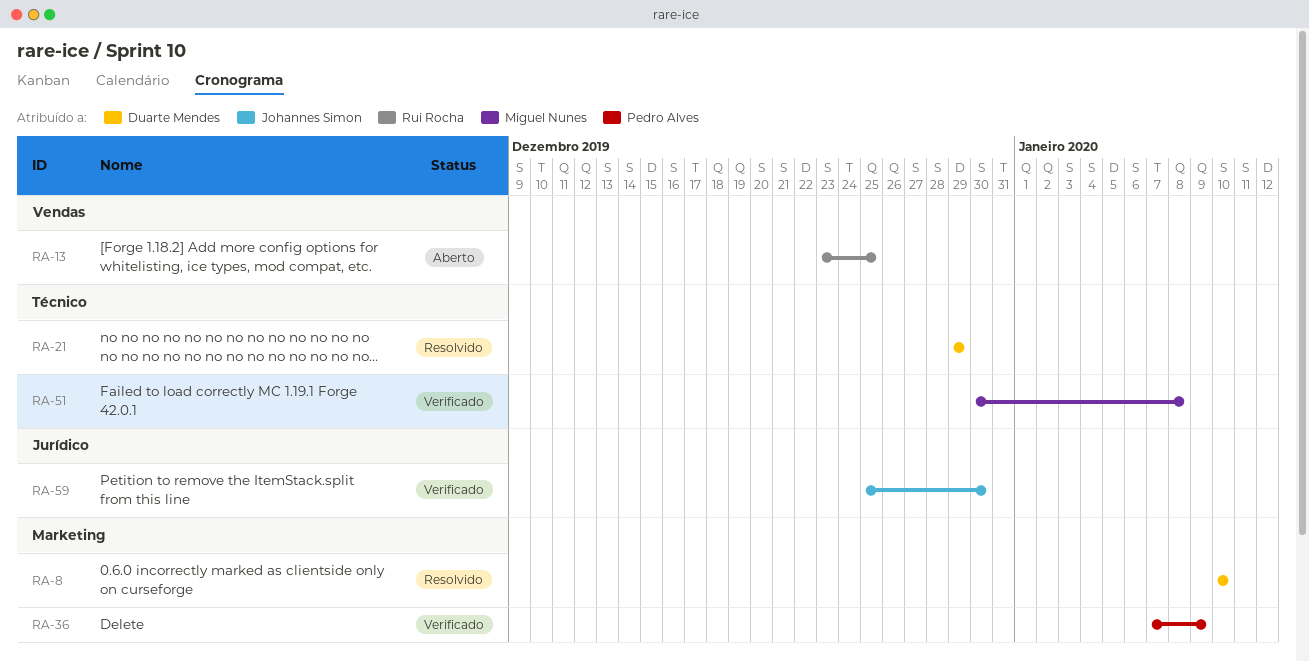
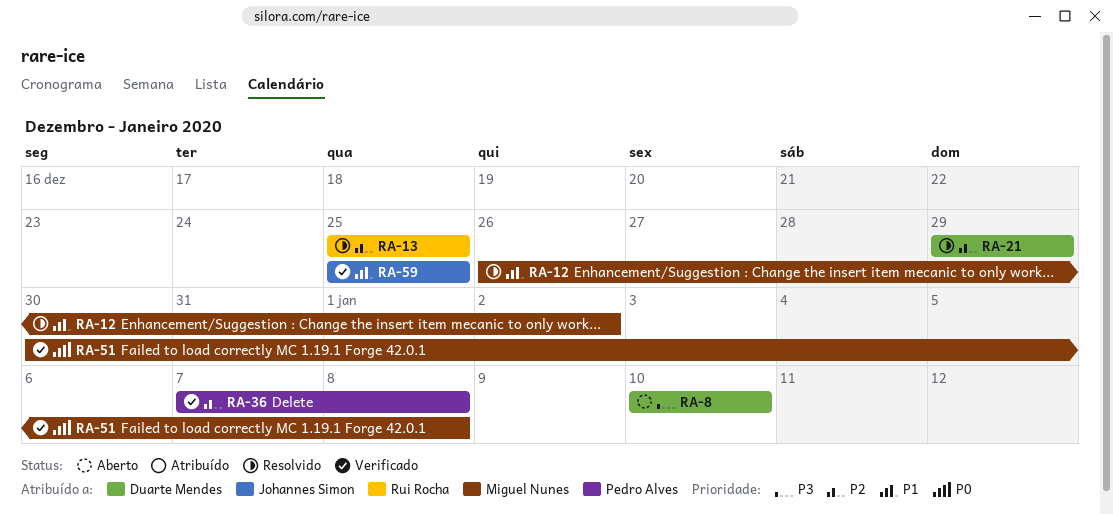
RA-8, status: Resolvido -> Aberto
RA-12: none -> present
RA-13, status: Aberto -> Resolvido
RA-13, start: Dec 23 -> Dec 25
RA-36, due: Jan 9 -> Jan 8
RA-59, due: Dec 30 -> Dec 25

